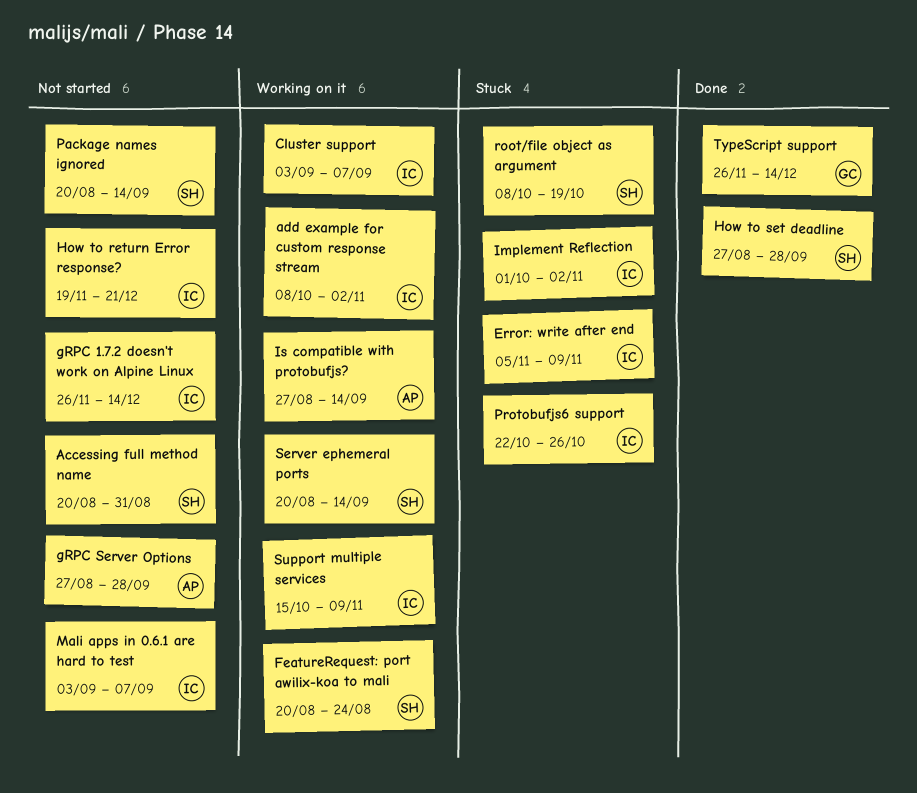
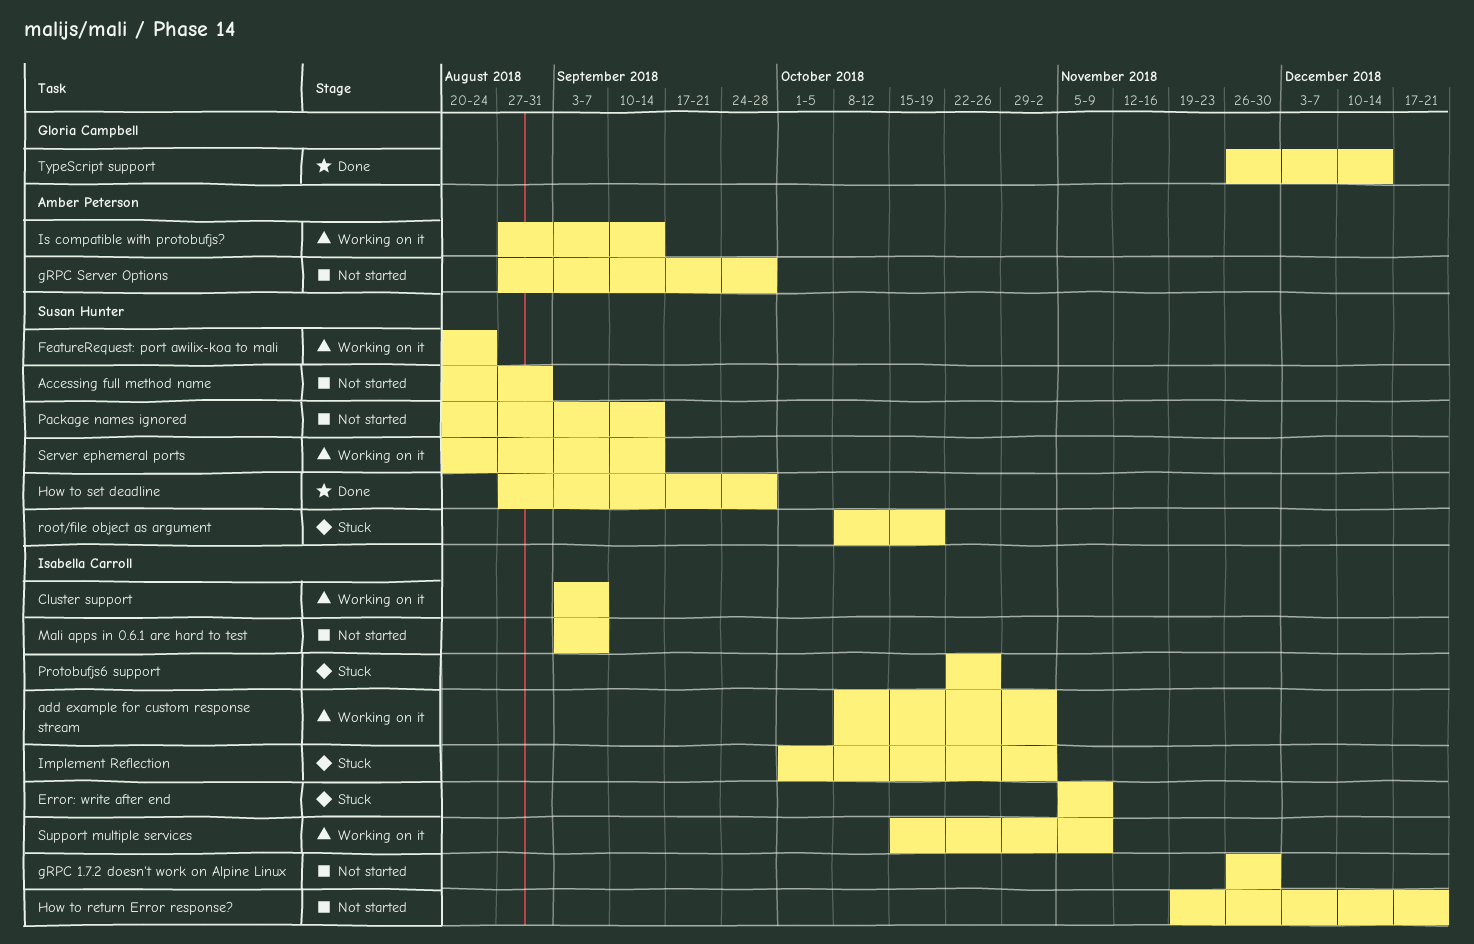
gRPC 1.7.2 doesn't work on Alpine Linux, due: Dec 14 -> Nov 30

